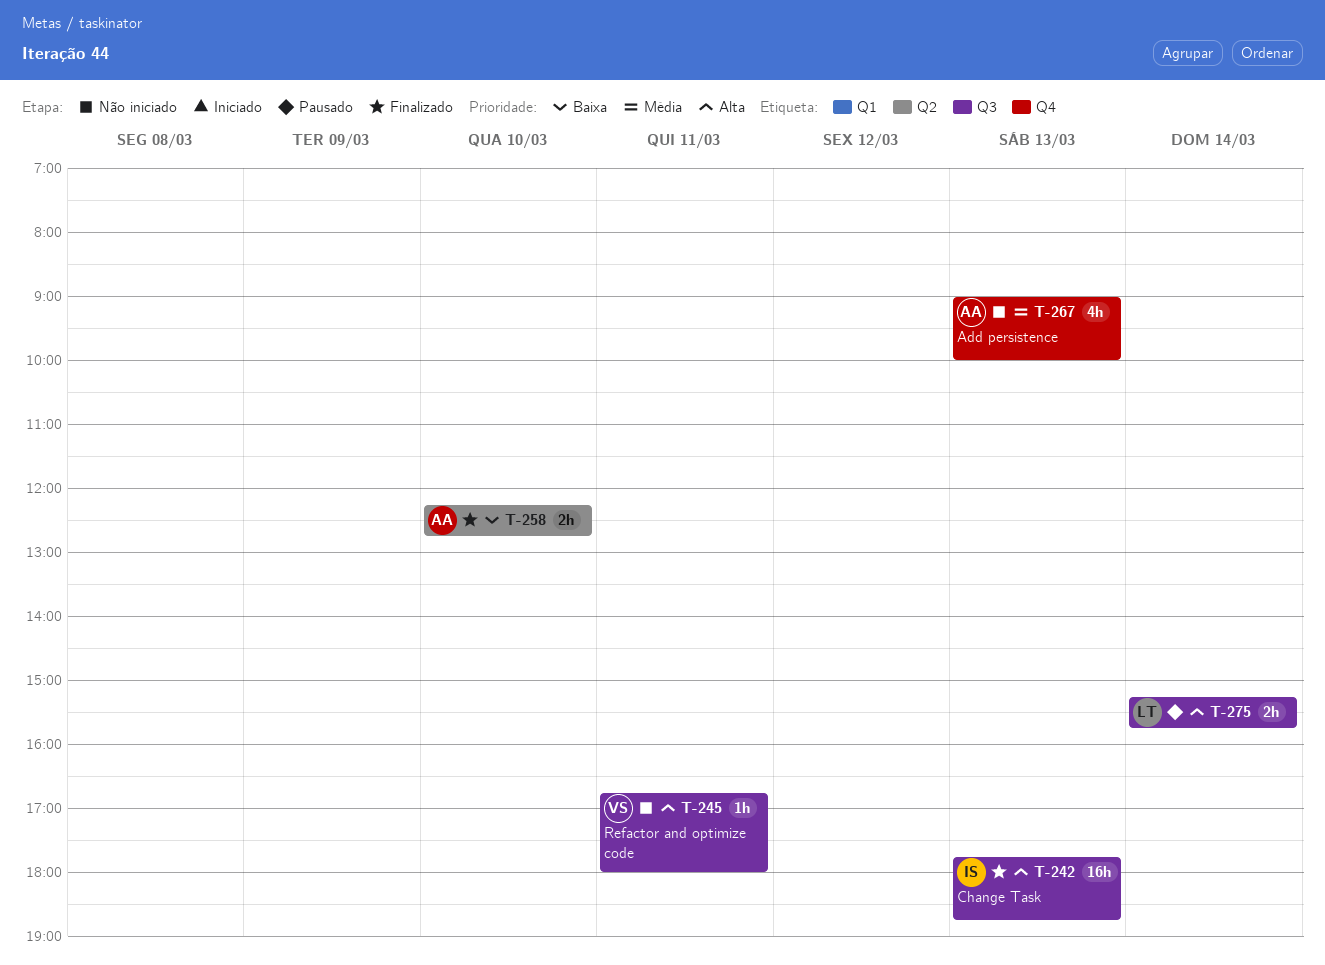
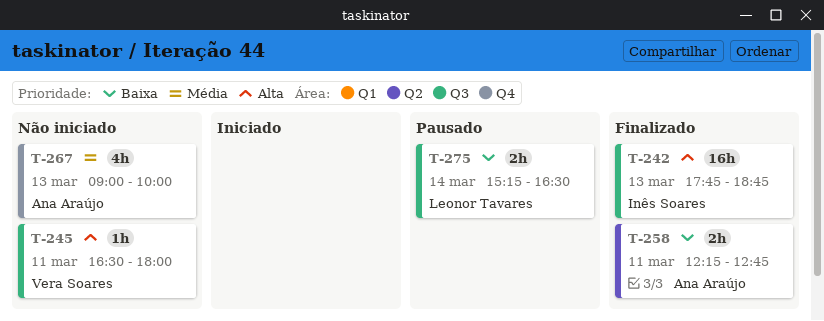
T-245, begins: 16:45 -> 16:30
T-258, day: Mar 10 -> Mar 11
T-275, priority: Alta -> Baixa
T-275, ends: 15:45 -> 16:30

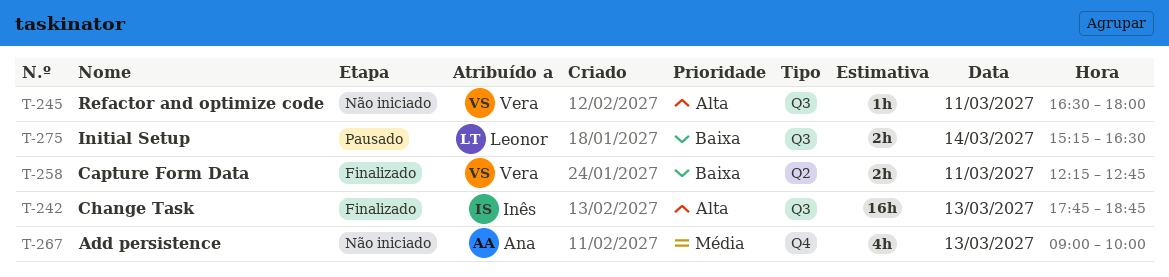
T-258, owner: Ana Araújo -> Vera Soares

